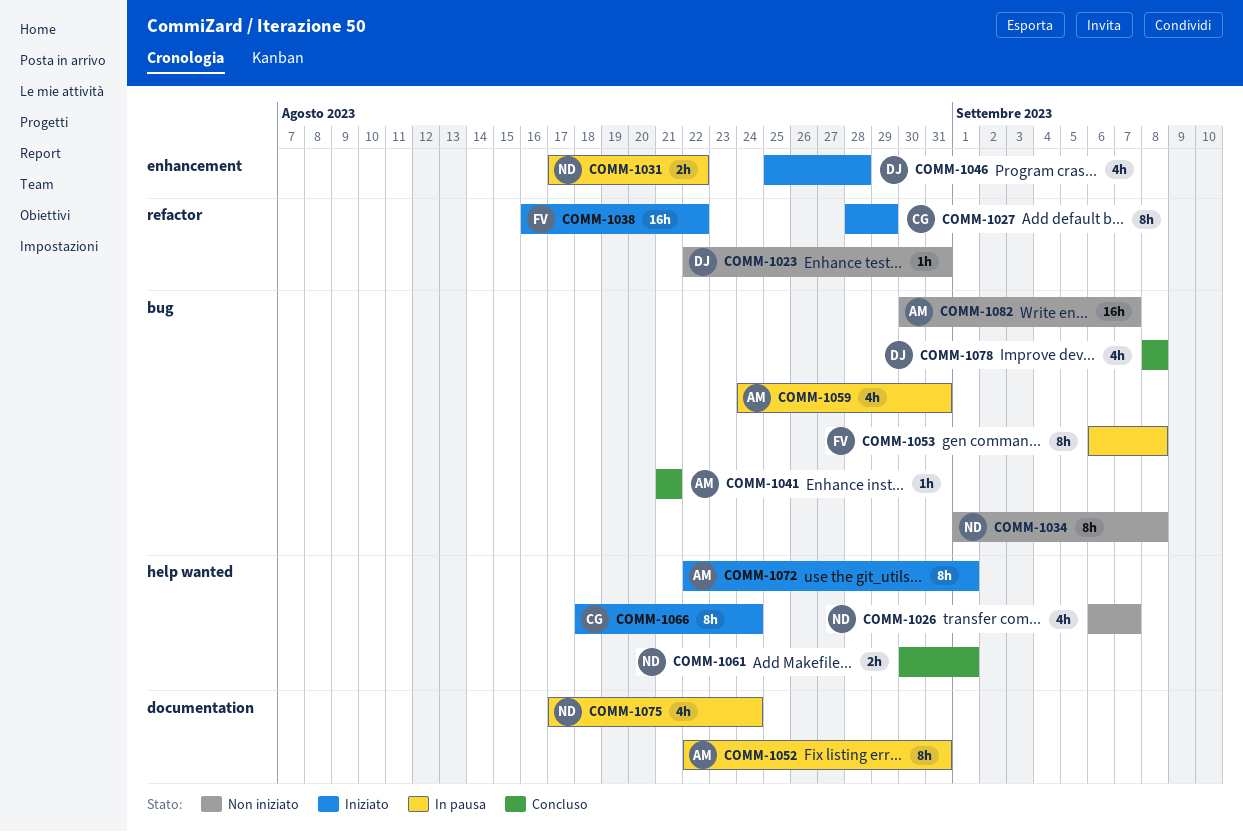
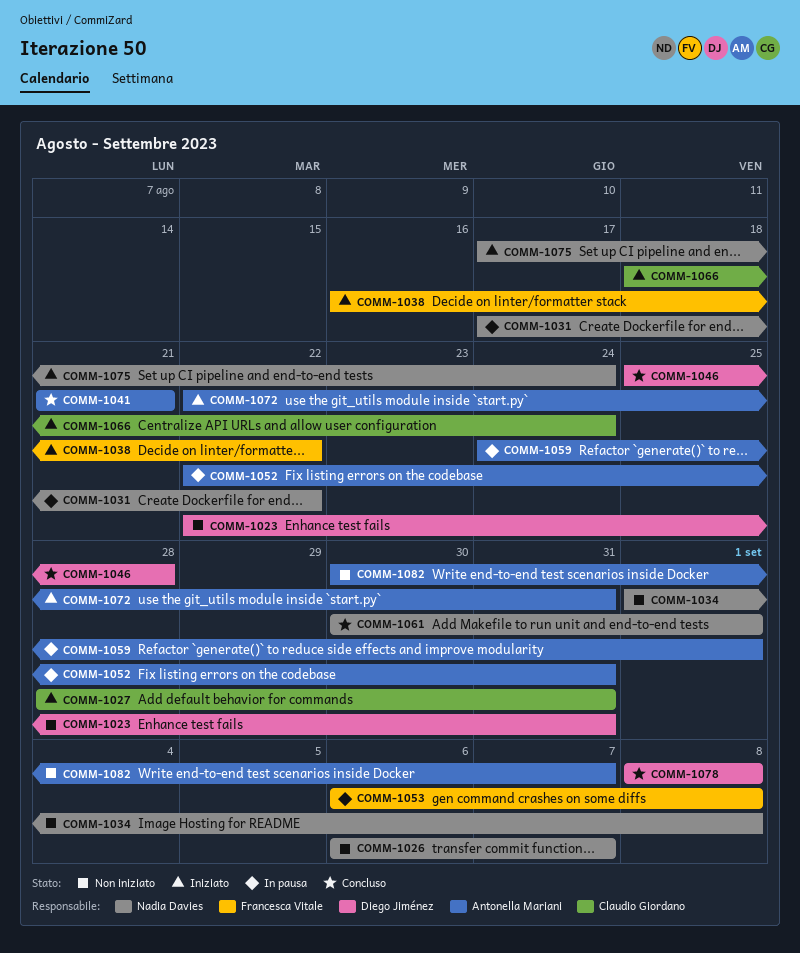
COMM-1027, due: Aug 29 -> Aug 31
COMM-1046, status: Iniziato -> Concluso
COMM-1059, due: Aug 31 -> Sep 1
COMM-1072, due: Sep 1 -> Aug 31
COMM-1075, status: In pausa -> Iniziato

